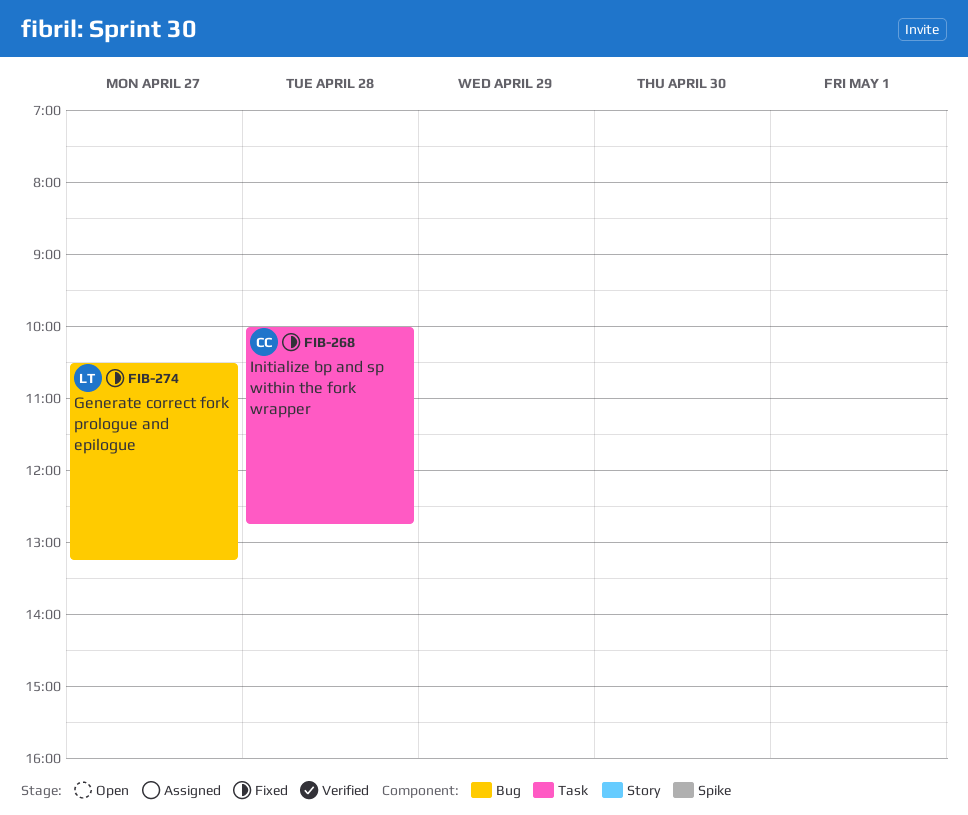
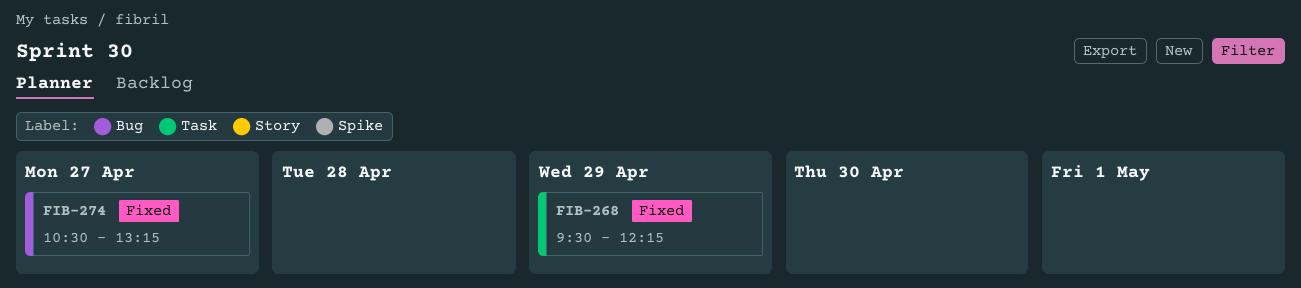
FIB-268, day: Apr 28 -> Apr 29
FIB-268, begins: 10:00 -> 09:30
FIB-268, ends: 12:45 -> 12:15

